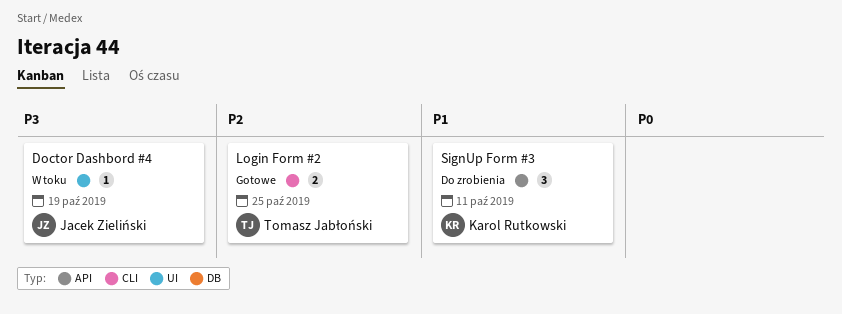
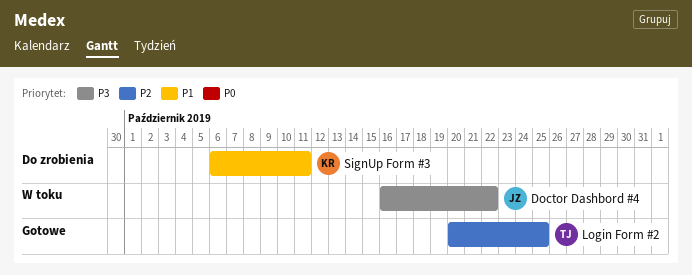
Doctor Dashbord #4, due: Oct 19 -> Oct 22

